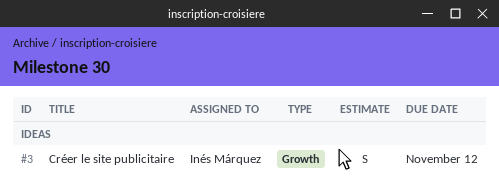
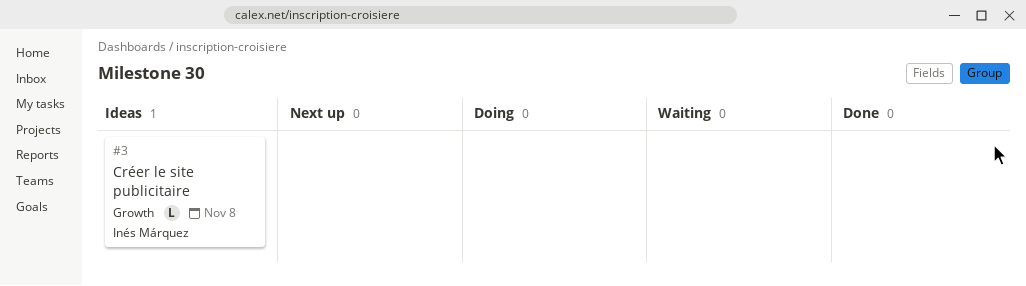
#3, estimate: S -> L
#3, due: Nov 12 -> Nov 8

